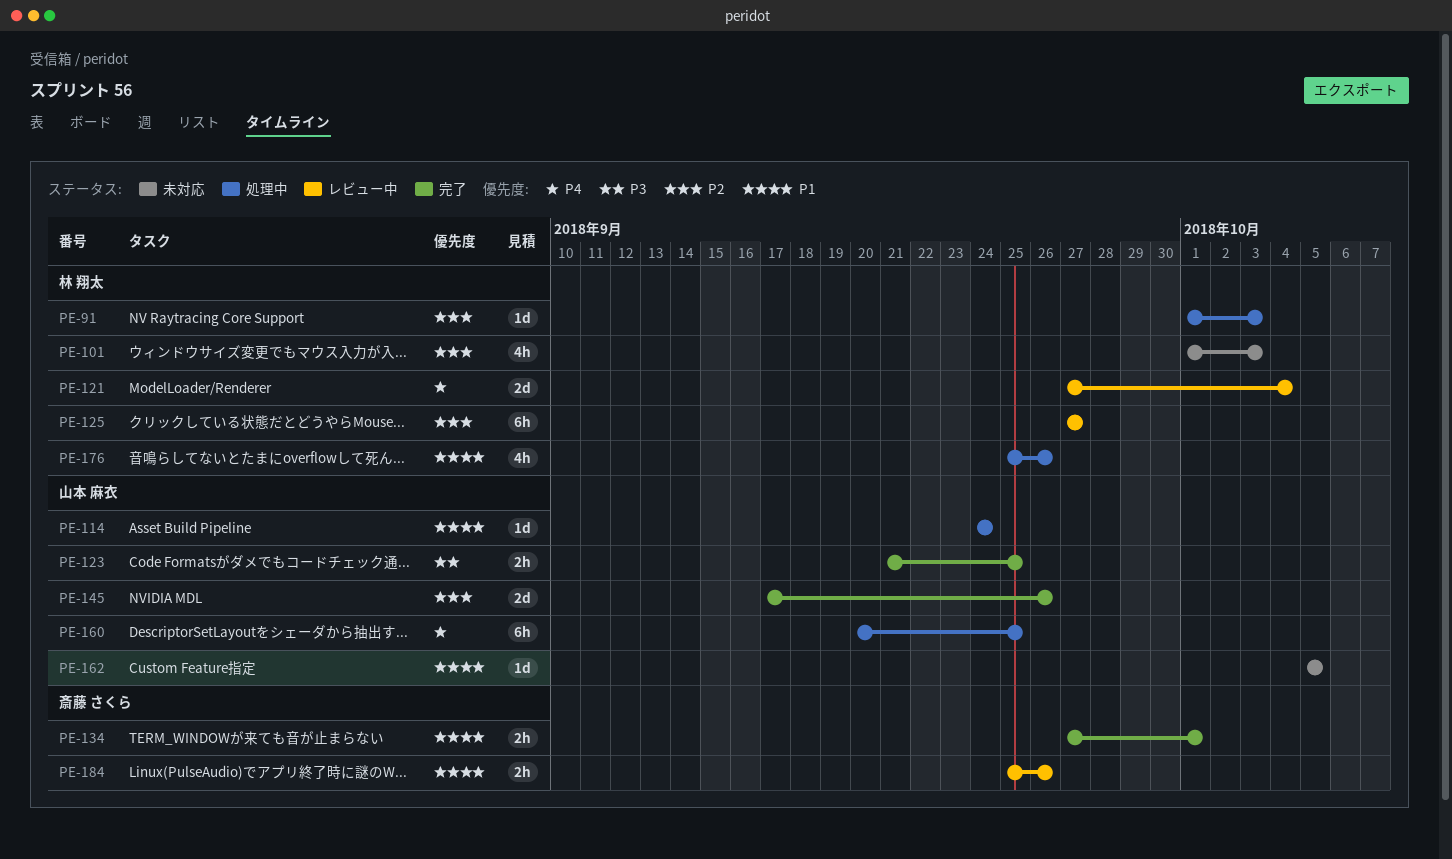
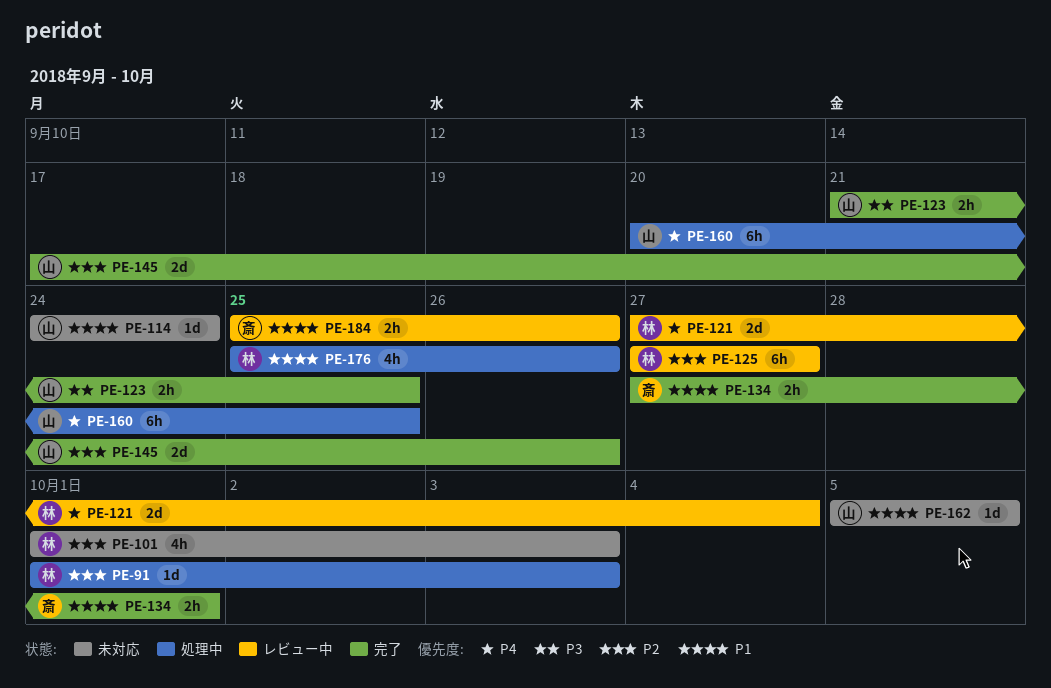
PE-114, status: 処理中 -> 未対応

